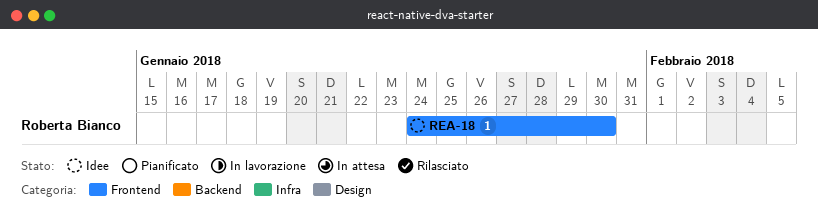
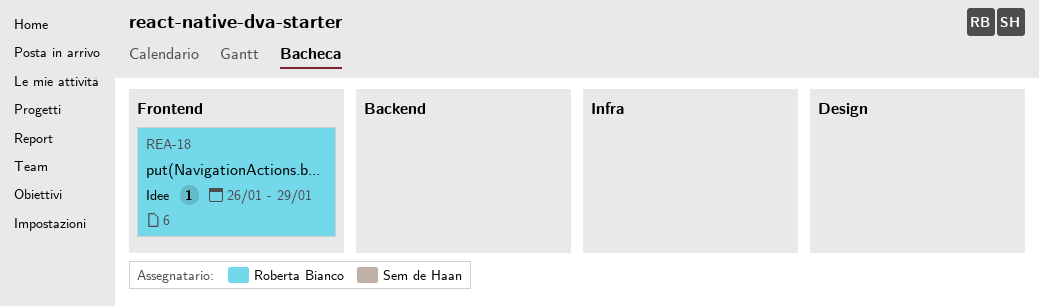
REA-18, start: Jan 24 -> Jan 26
REA-18, due: Jan 30 -> Jan 29

